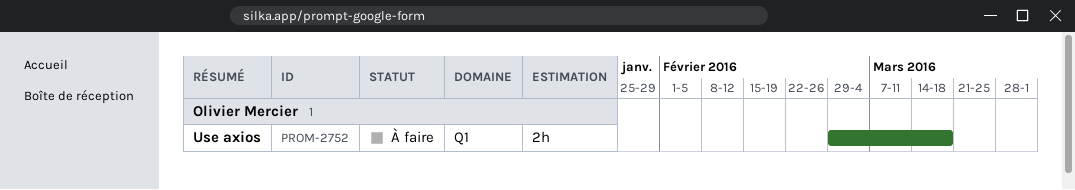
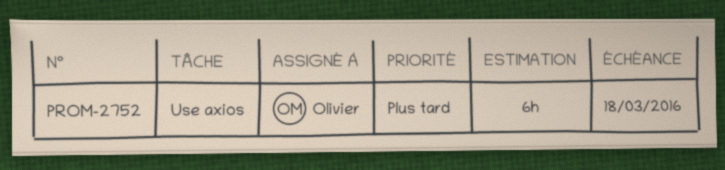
PROM-2752, estimate: 2h -> 6h

